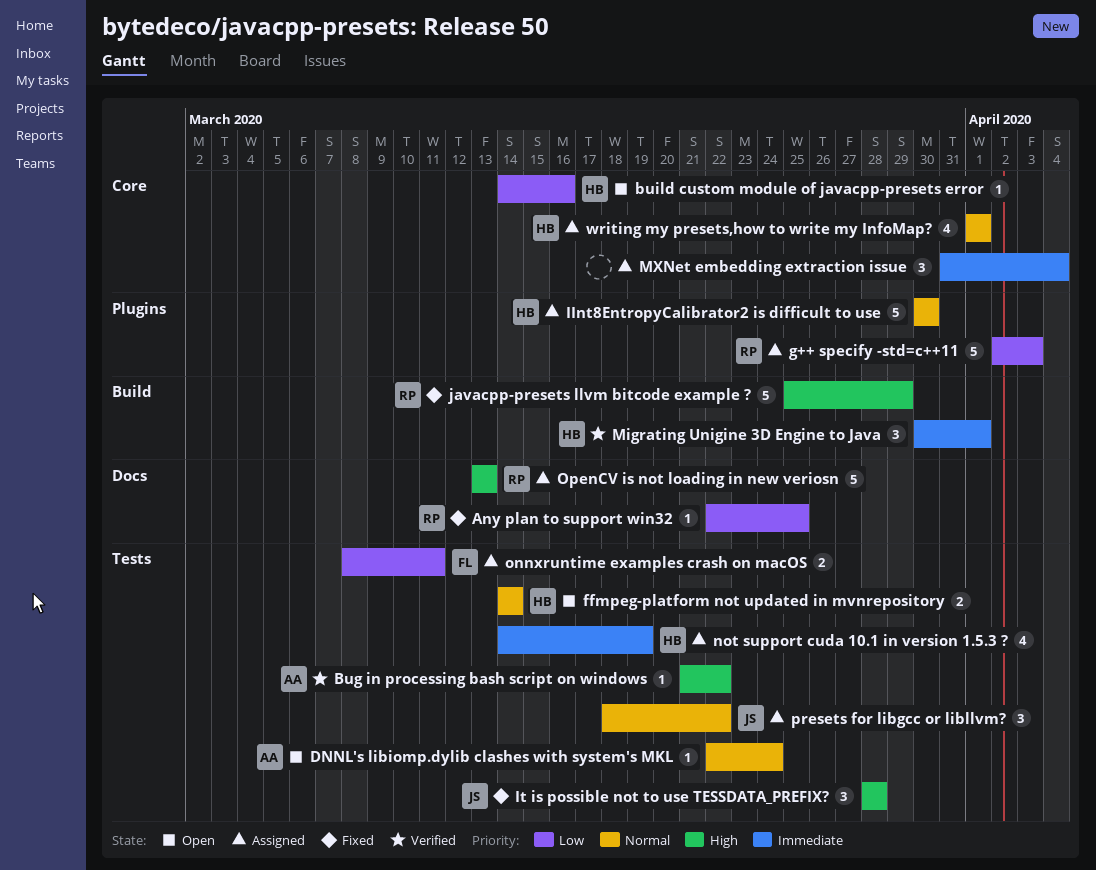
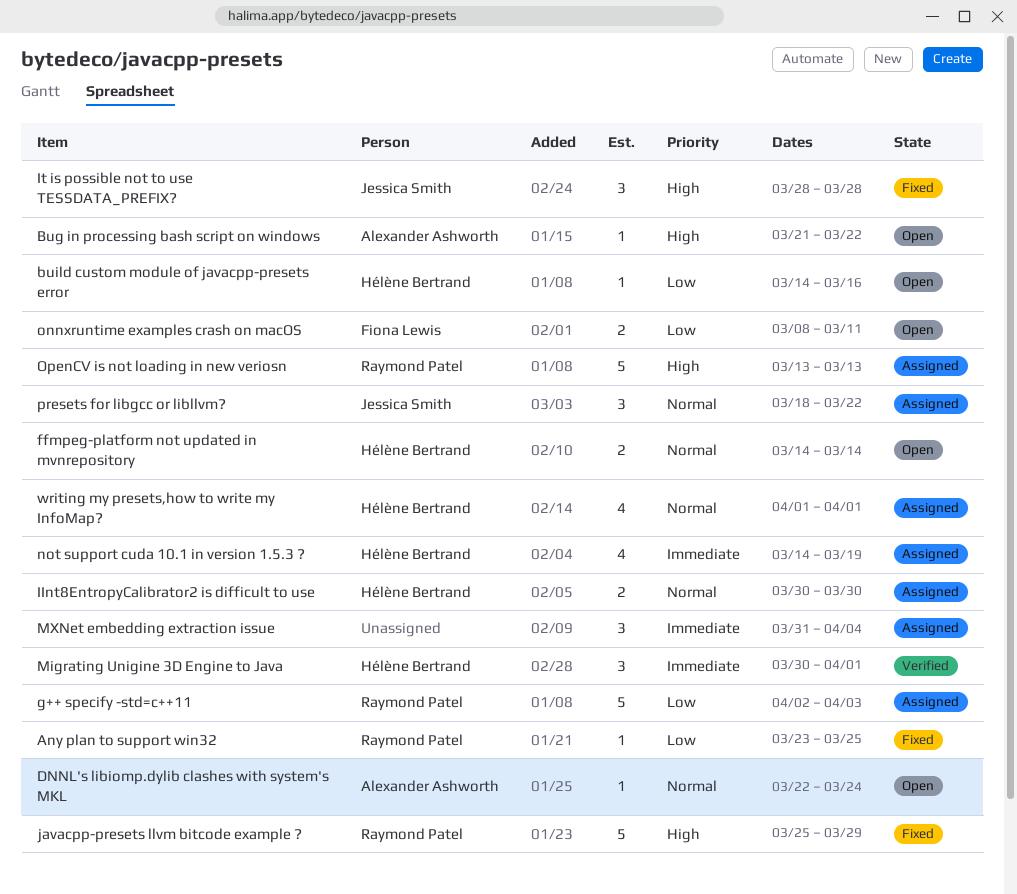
Any plan to support win32, start: Mar 22 -> Mar 23
Bug in processing bash script on windows, status: Verified -> Open
IInt8EntropyCalibrator2 is difficult to use, estimate: 5 -> 2
onnxruntime examples crash on macOS, status: Assigned -> Open

